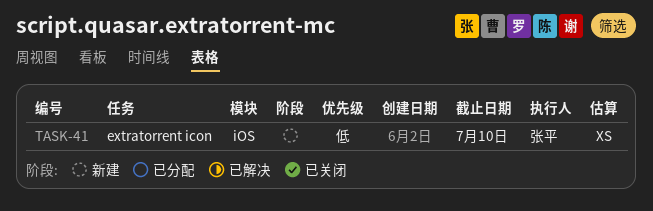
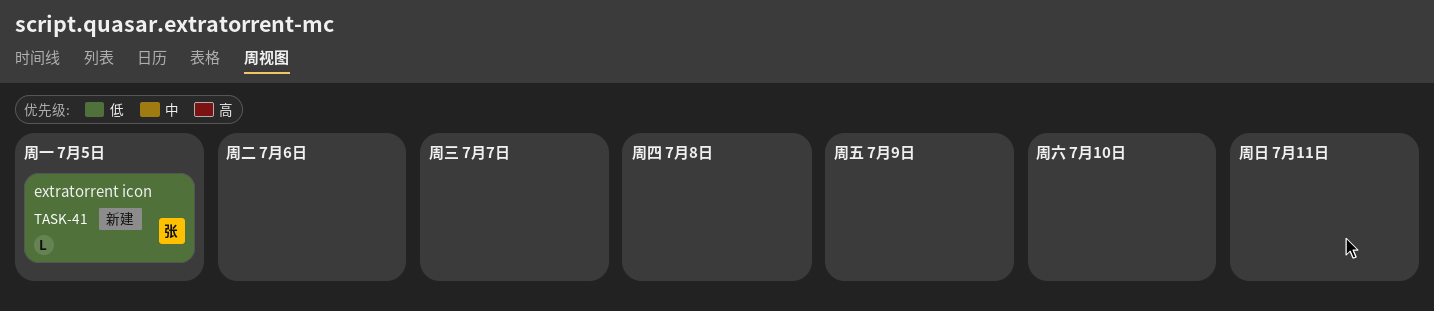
TASK-41, estimate: XS -> L
TASK-41, due: Jul 10 -> Jul 5

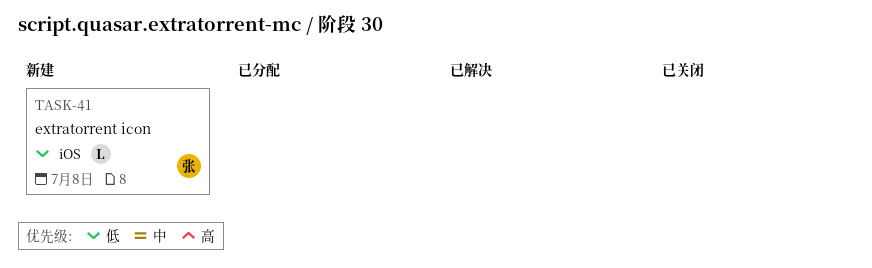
TASK-41, due: Jul 5 -> Jul 8

